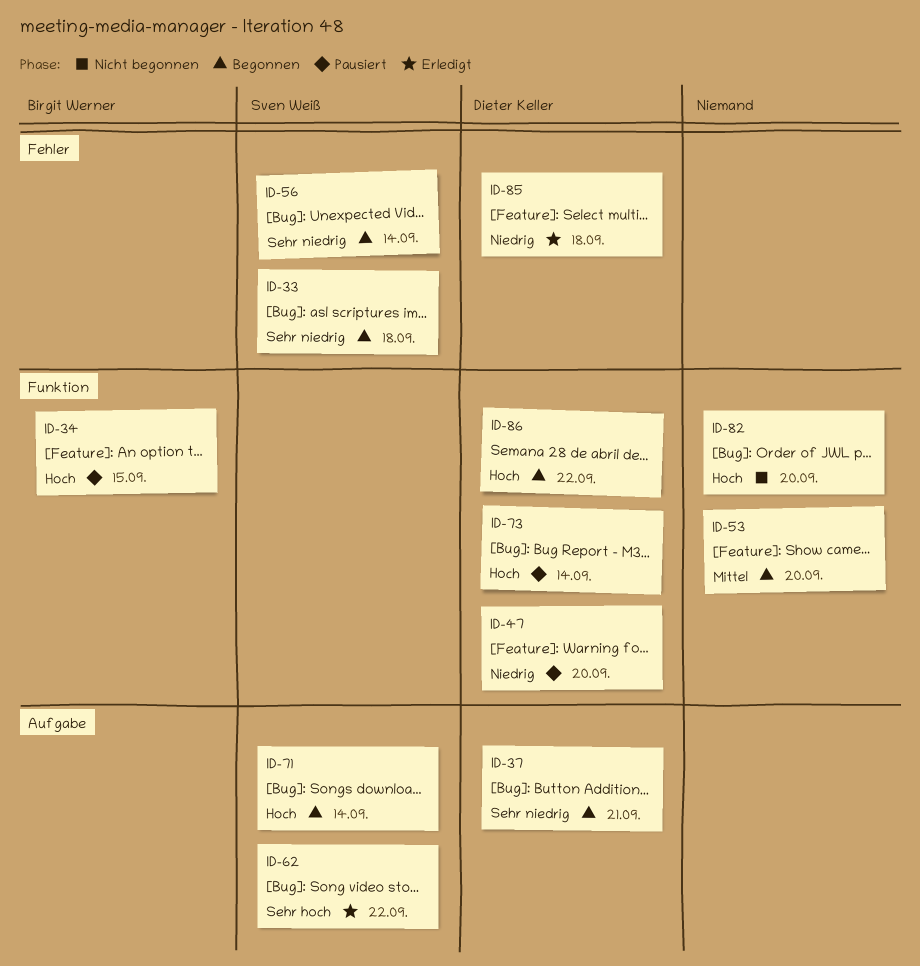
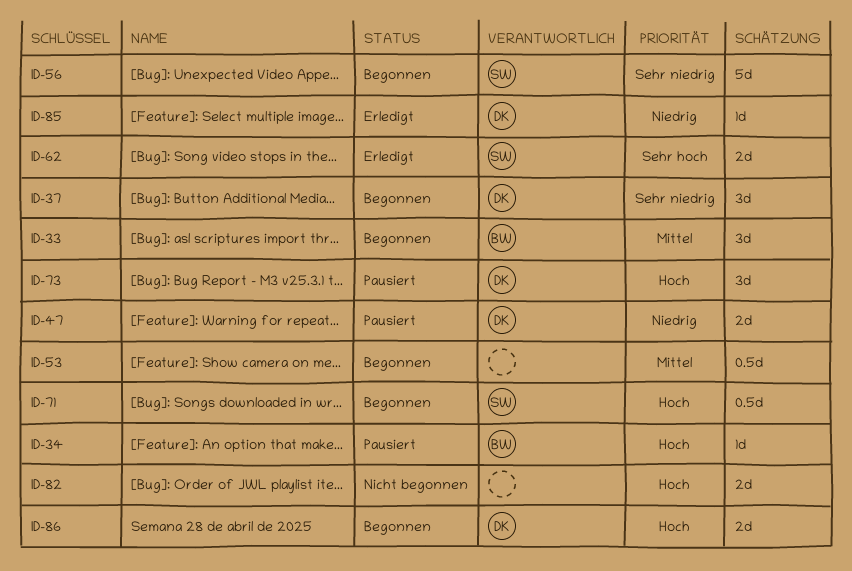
ID-33, owner: Sven Weiß -> Birgit Werner
ID-33, priority: Sehr niedrig -> Mittel

